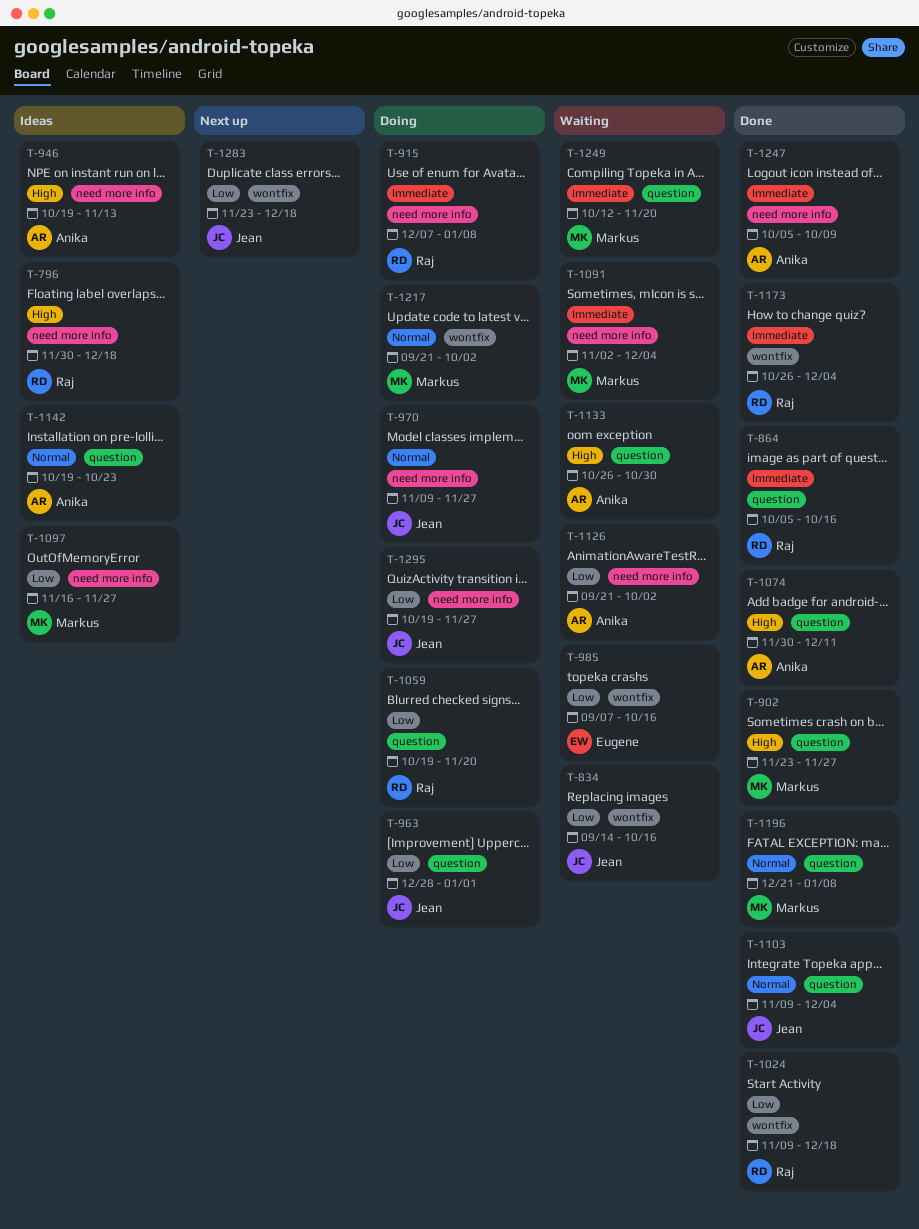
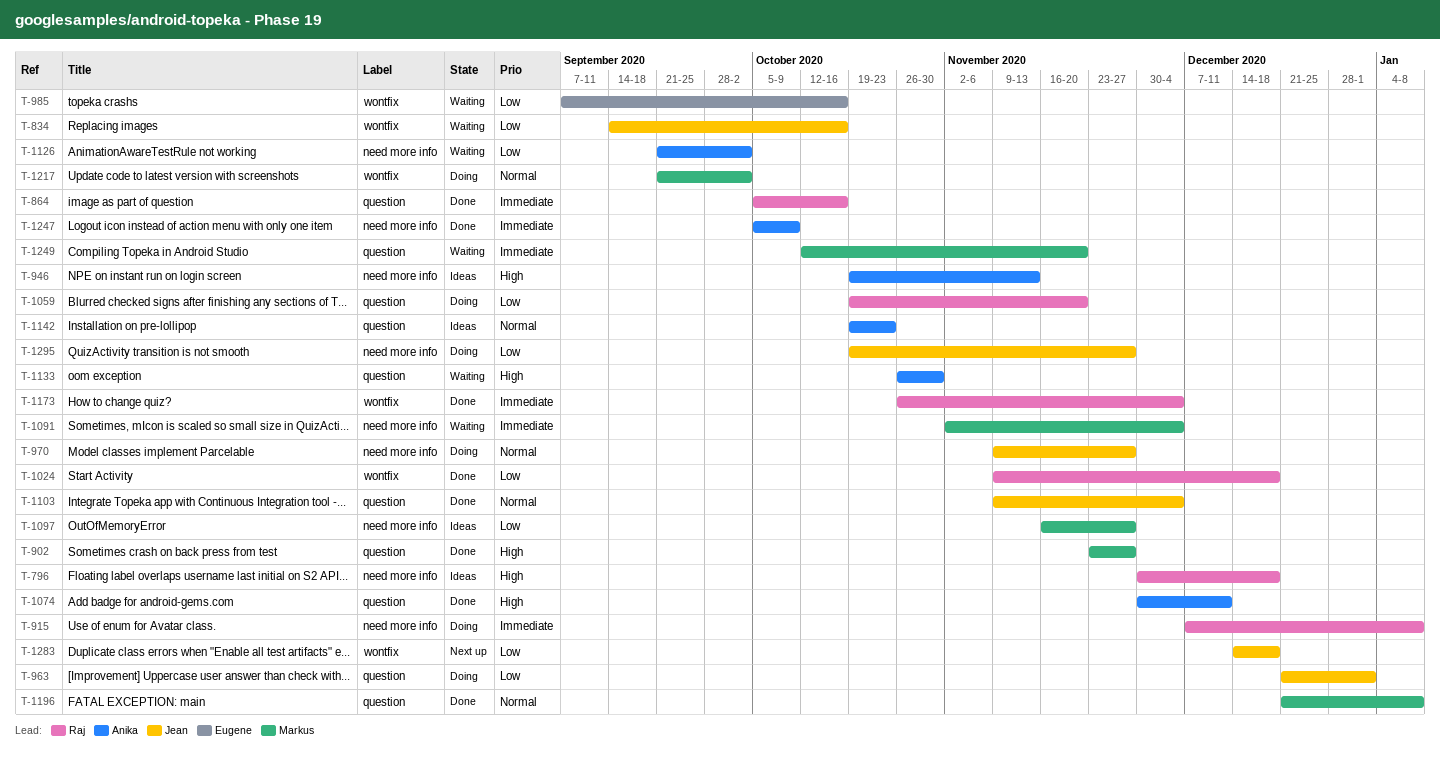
T-963, start: Dec 28 -> Dec 21
T-1283, start: Nov 23 -> Dec 14

